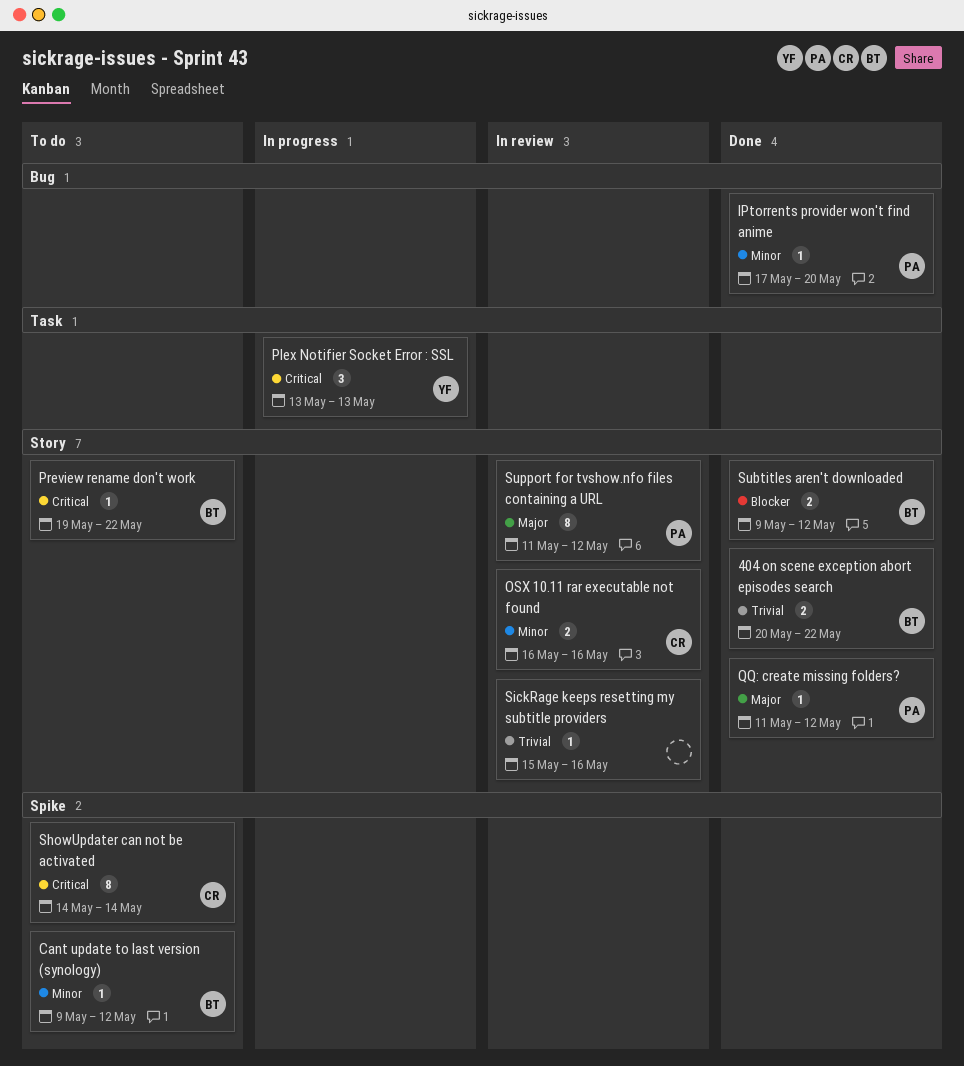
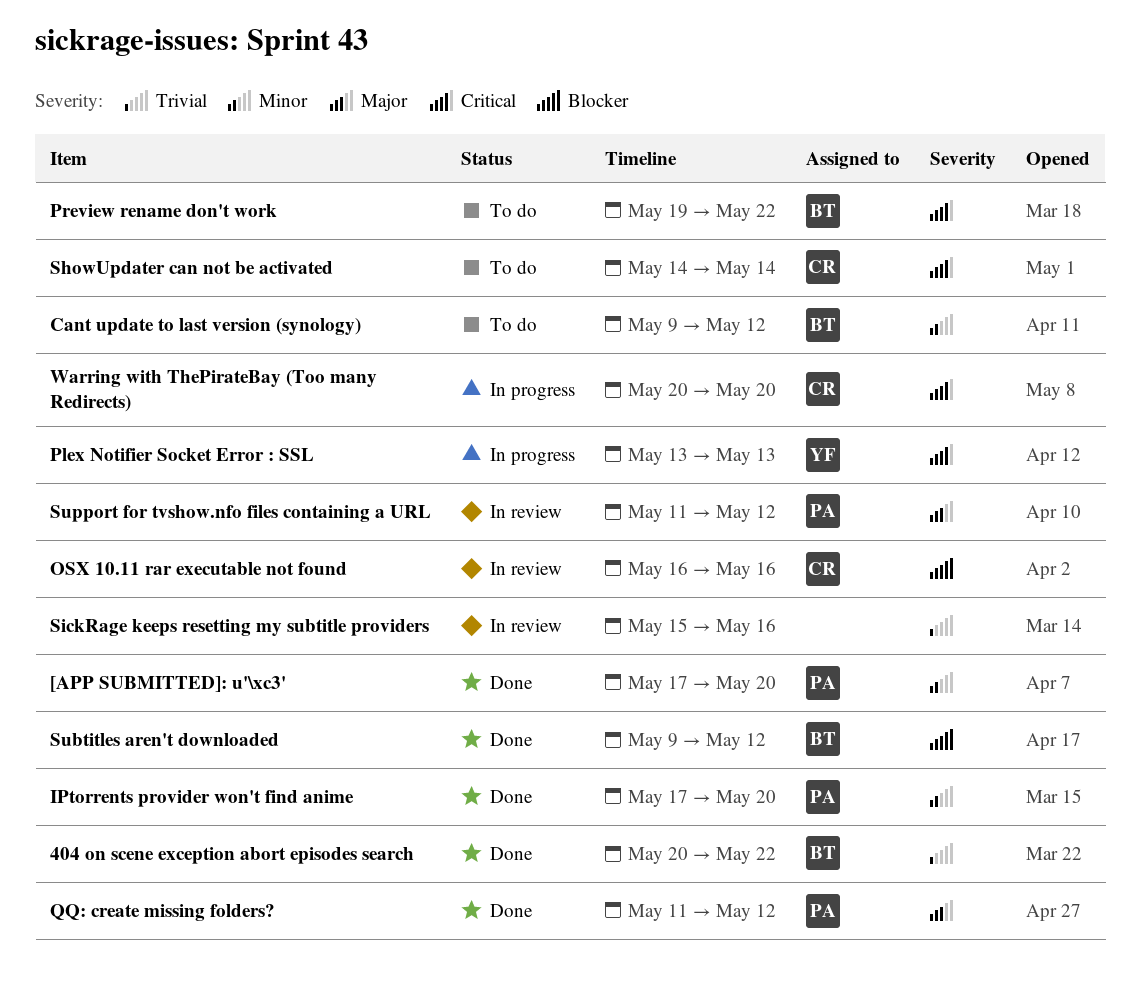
[APP SUBMITTED]: u'\xc3': none -> present
OSX 10.11 rar executable not found, priority: Minor -> Blocker
Warring with ThePirateBay (Too many Redirects): none -> present

